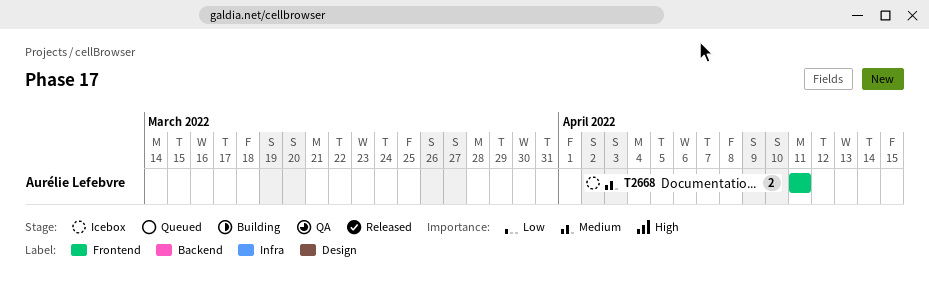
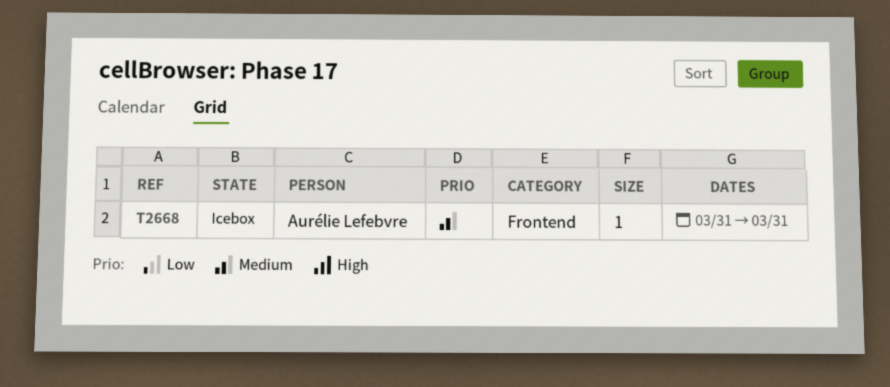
T2668, estimate: 2 -> 1
T2668, start: Apr 11 -> Mar 31
T2668, due: Apr 11 -> Mar 31

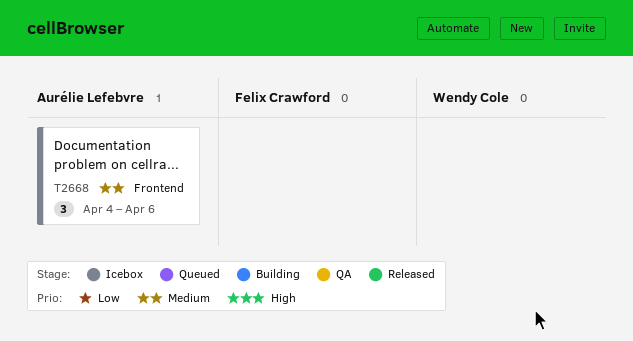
T2668, estimate: 1 -> 3
T2668, start: Mar 31 -> Apr 4
T2668, due: Mar 31 -> Apr 6

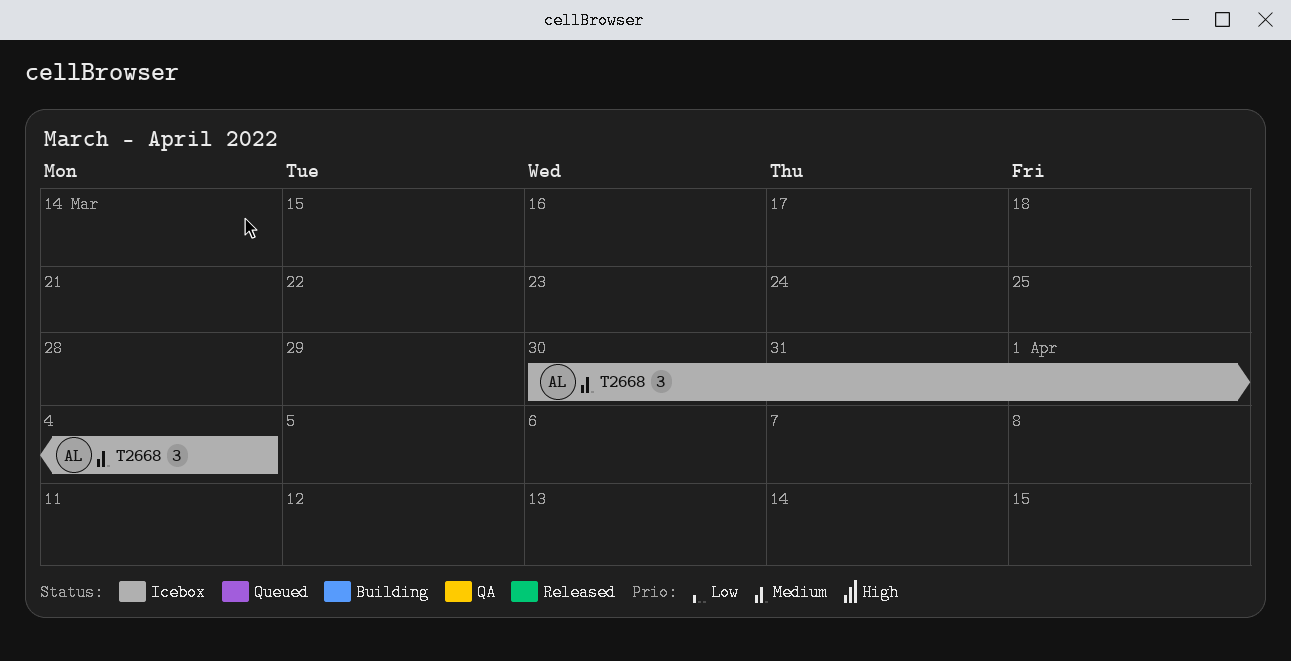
T2668, start: Apr 4 -> Mar 30
T2668, due: Apr 6 -> Apr 4

